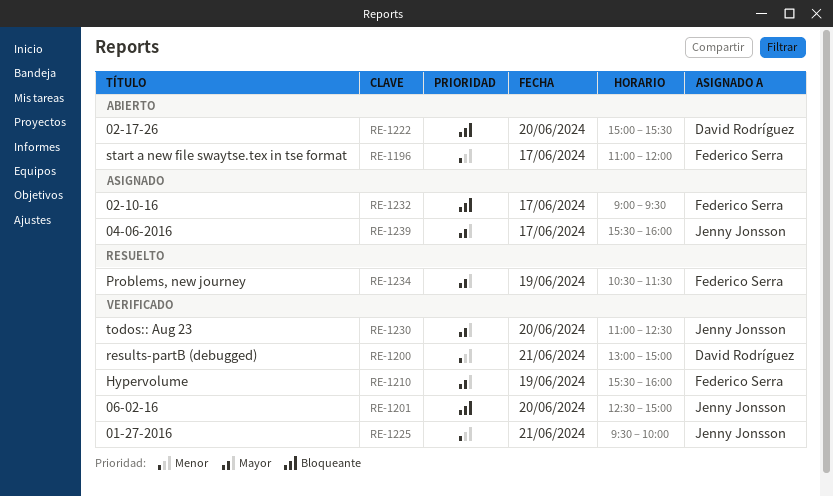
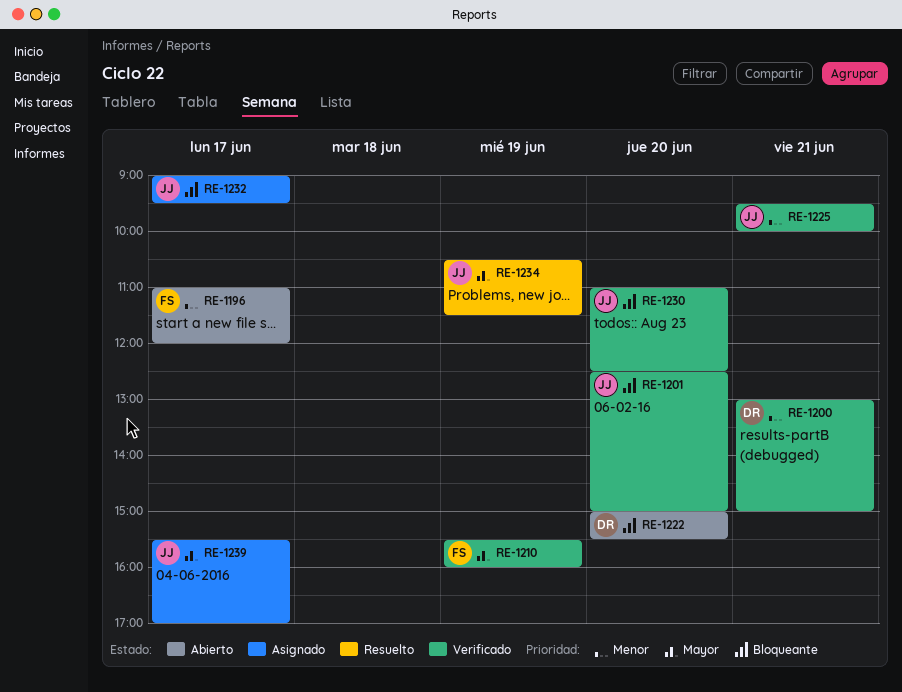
RE-1230, priority: Mayor -> Bloqueante
RE-1232, owner: Federico Serra -> Jenny Jonsson
RE-1234, owner: Federico Serra -> Jenny Jonsson
RE-1239, ends: 16:00 -> 17:00

